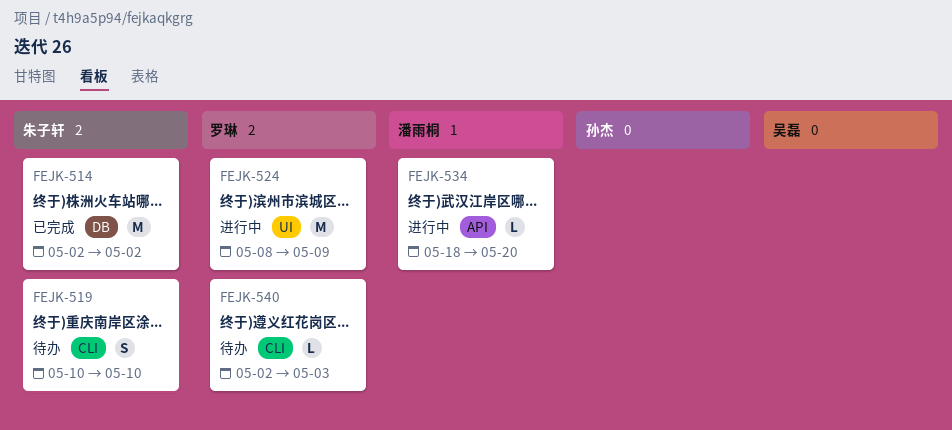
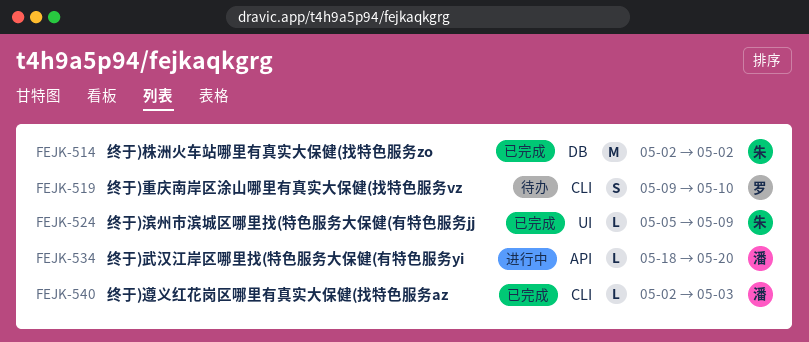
FEJK-519, owner: 朱子轩 -> 罗琳
FEJK-519, start: May 10 -> May 9
FEJK-524, status: 进行中 -> 已完成
FEJK-524, owner: 罗琳 -> 朱子轩
FEJK-524, estimate: M -> L
FEJK-524, start: May 8 -> May 5
FEJK-540, status: 待办 -> 已完成
FEJK-540, owner: 罗琳 -> 潘雨桐

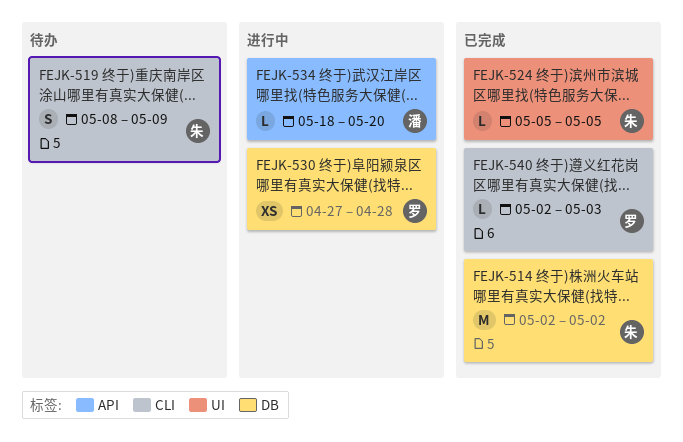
FEJK-519, owner: 罗 -> 朱
FEJK-519, start: May 9 -> May 8
FEJK-519, due: May 10 -> May 9
FEJK-524, due: May 9 -> May 5
FEJK-530: none -> present
FEJK-540, owner: 潘 -> 罗

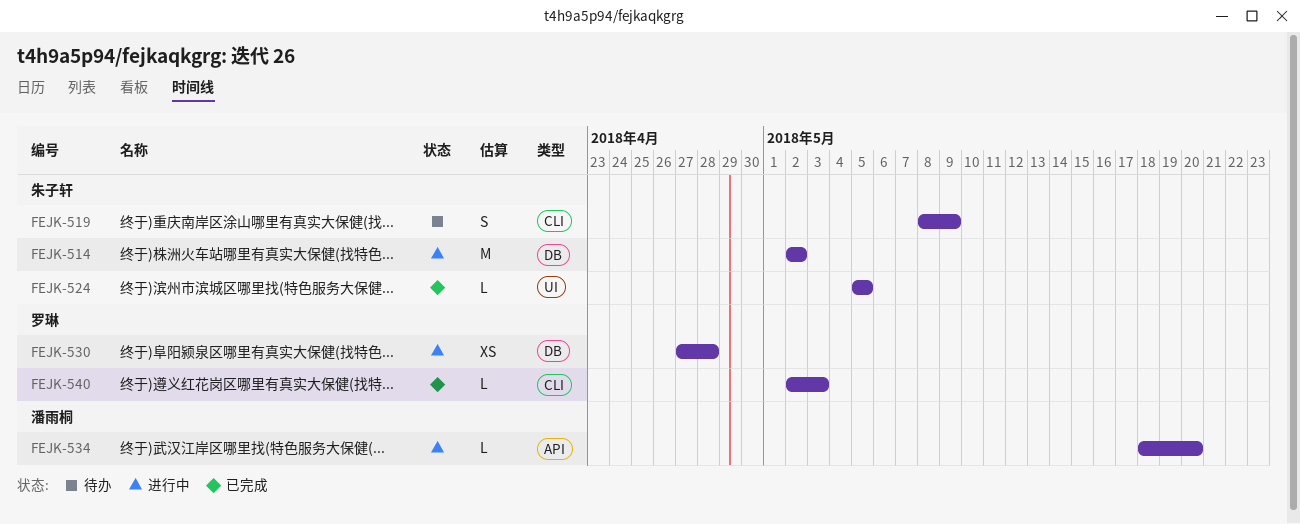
FEJK-514, status: 已完成 -> 进行中

